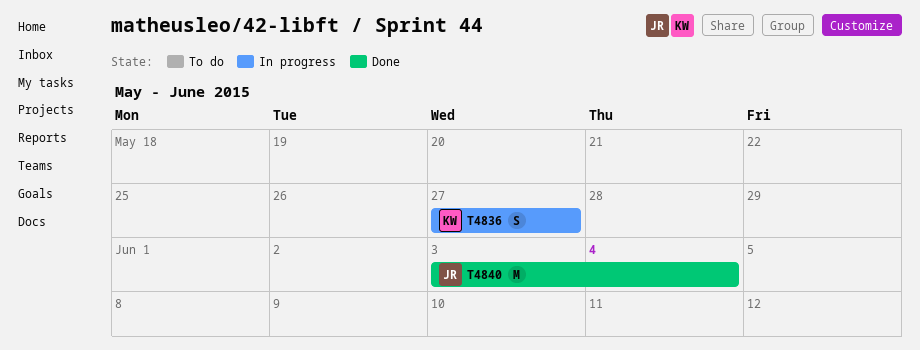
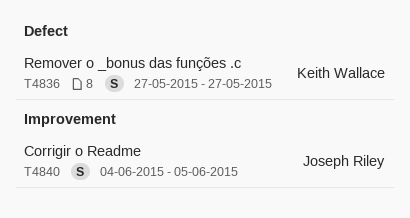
T4840, estimate: M -> S
T4840, start: Jun 3 -> Jun 4
T4840, due: Jun 4 -> Jun 5

